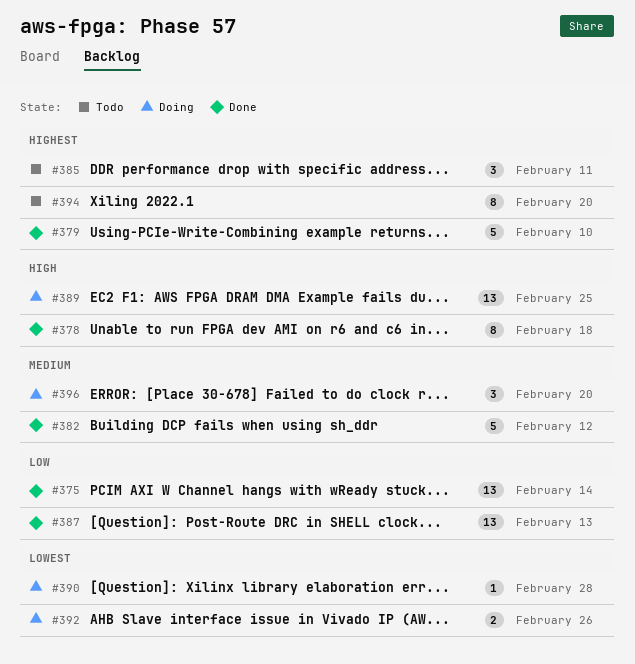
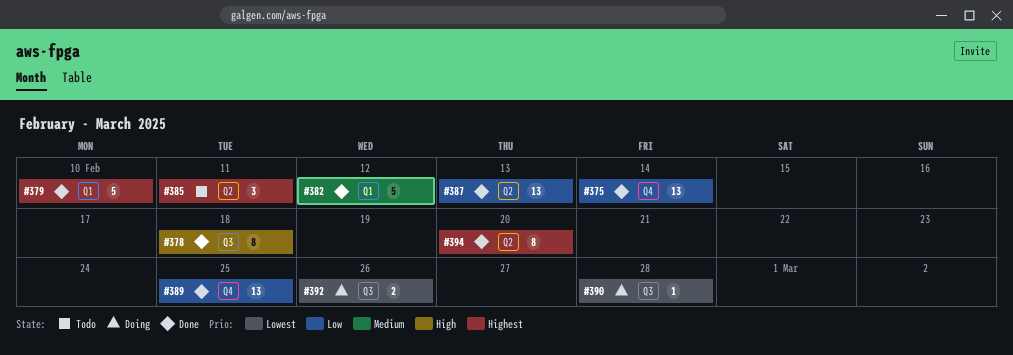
#389, status: Doing -> Done
#389, priority: High -> Low
#394, status: Todo -> Done
#396: present -> none

